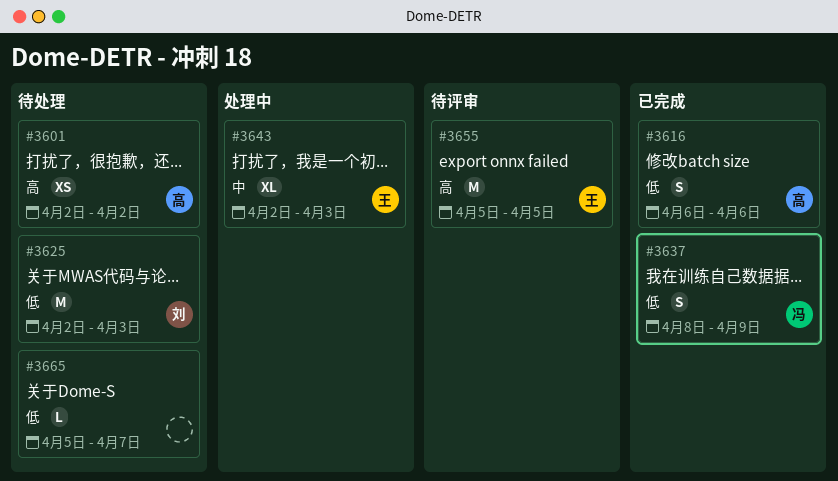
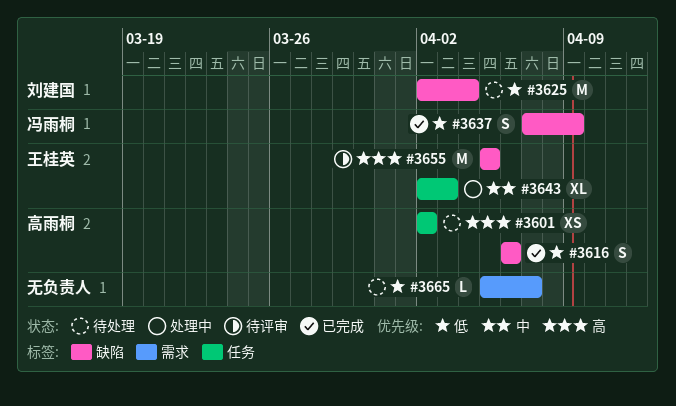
#3625, due: Apr 3 -> Apr 4
#3637, start: Apr 8 -> Apr 7

